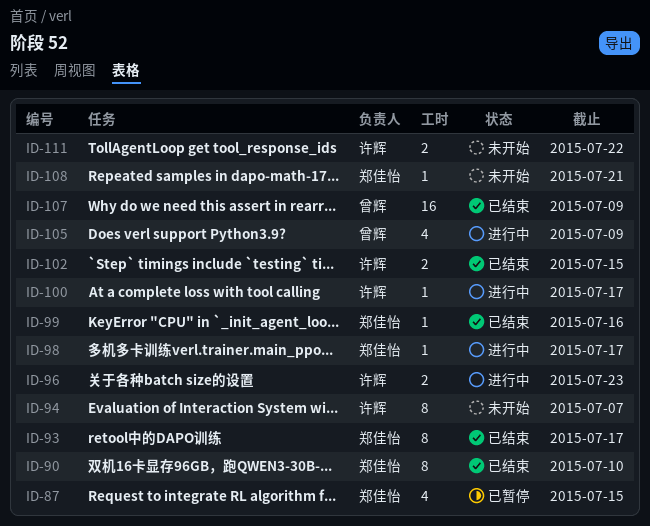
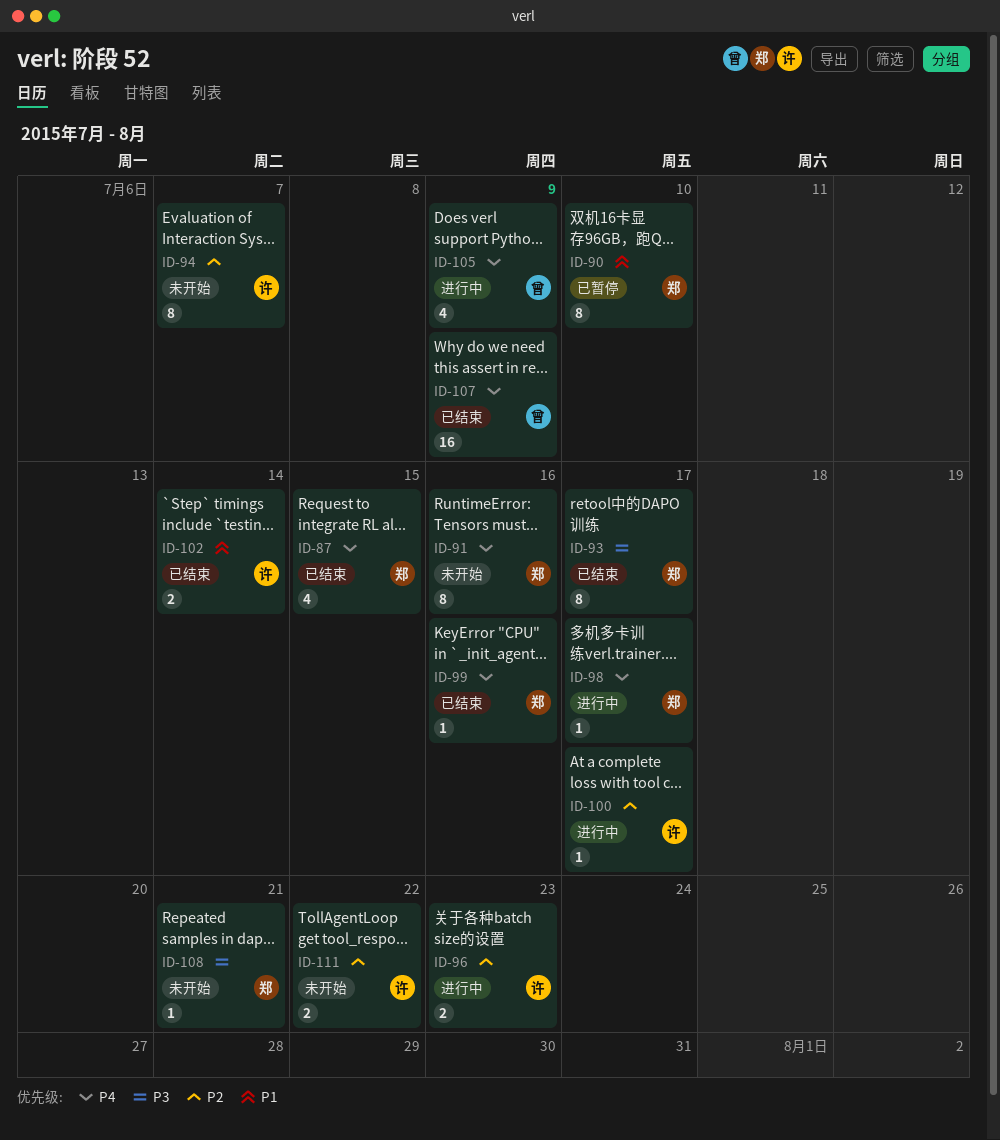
ID-87, status: 已暂停 -> 已结束
ID-90, status: 已结束 -> 已暂停
ID-91: none -> present
ID-102, due: Jul 15 -> Jul 14

